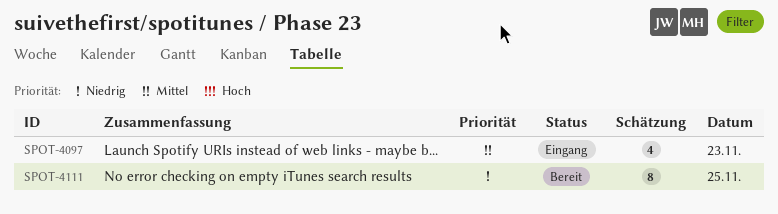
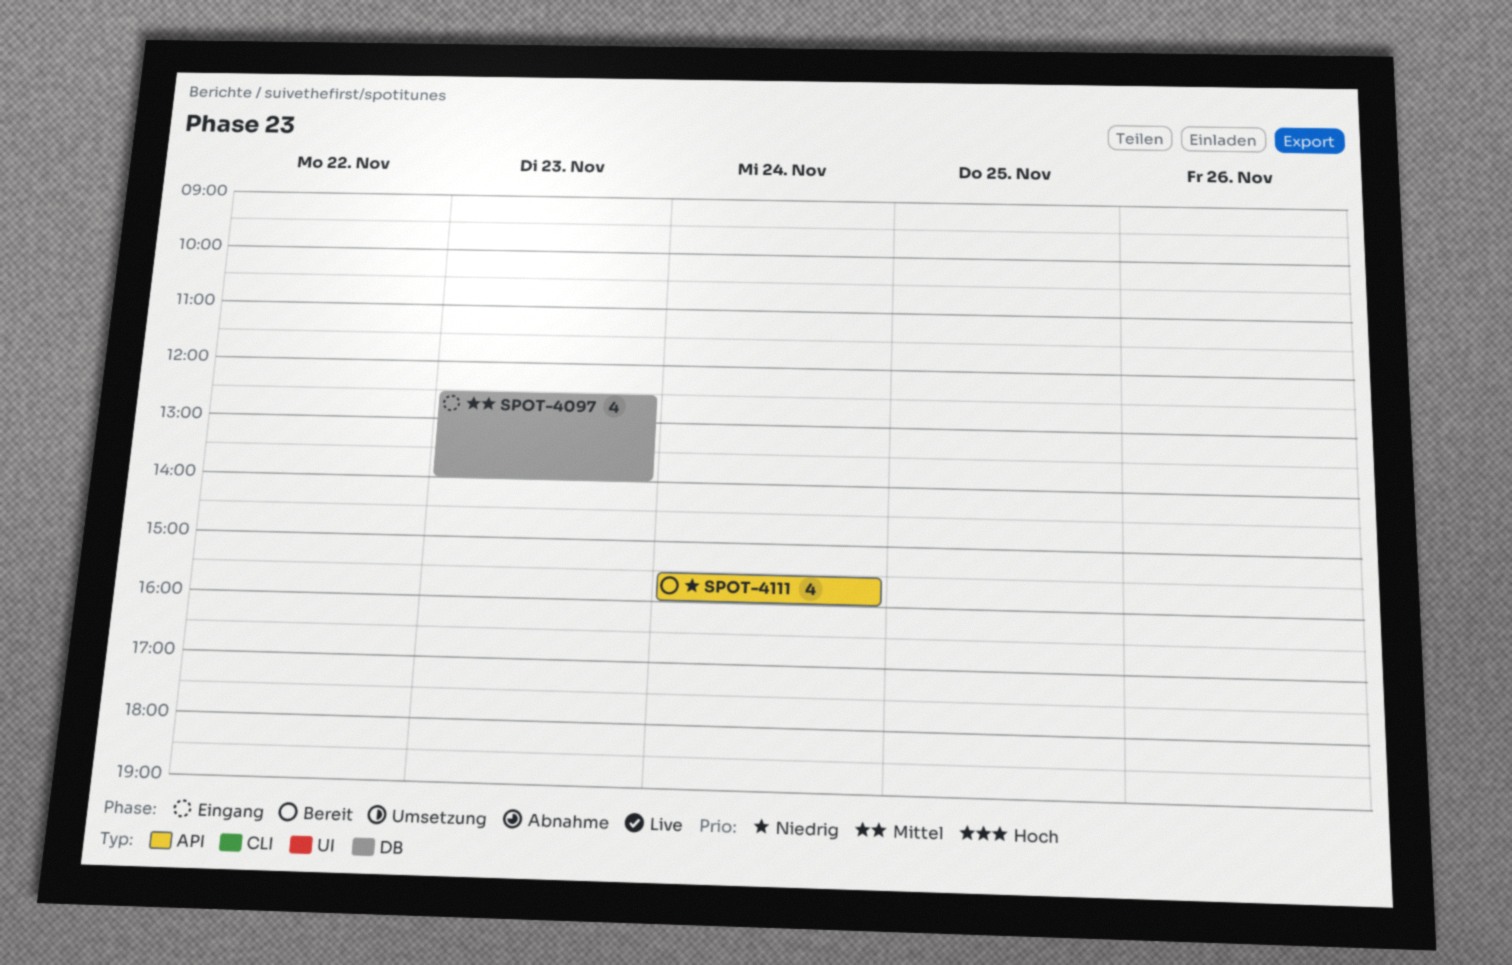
SPOT-4111, estimate: 8 -> 4
SPOT-4111, day: Nov 25 -> Nov 24

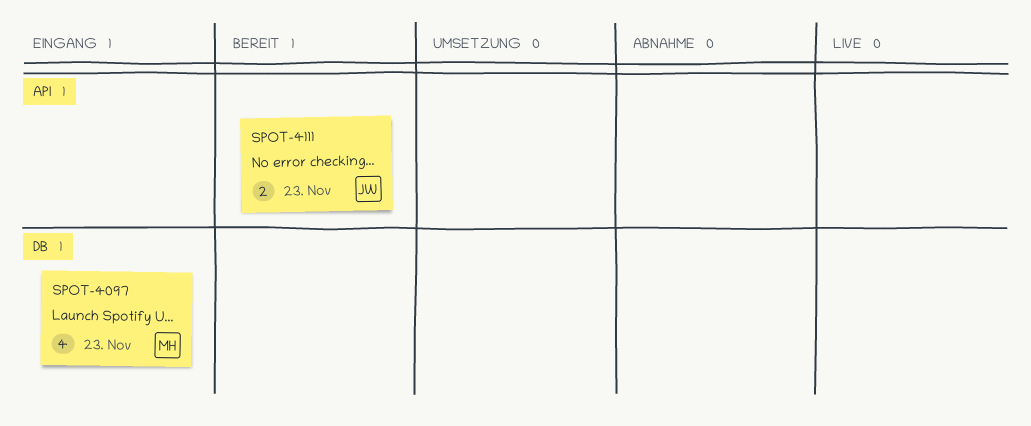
SPOT-4111, estimate: 4 -> 2
SPOT-4111, day: Nov 24 -> Nov 23

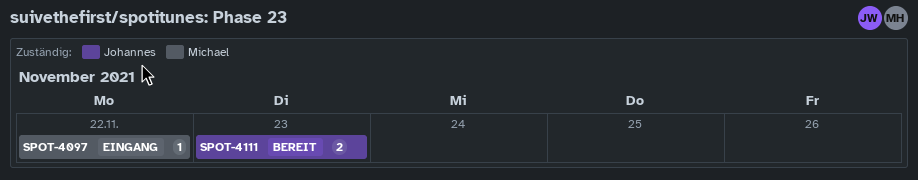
SPOT-4097, estimate: 4 -> 1
SPOT-4097, day: Nov 23 -> Nov 22

